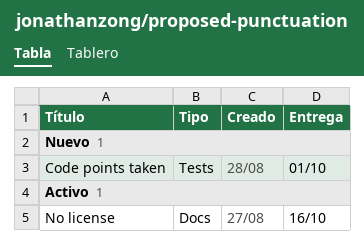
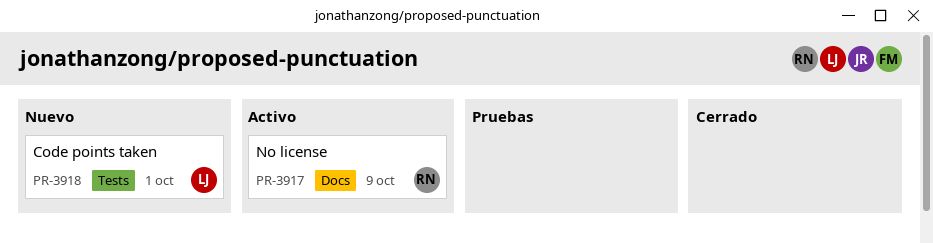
No license, due: Oct 16 -> Oct 9

